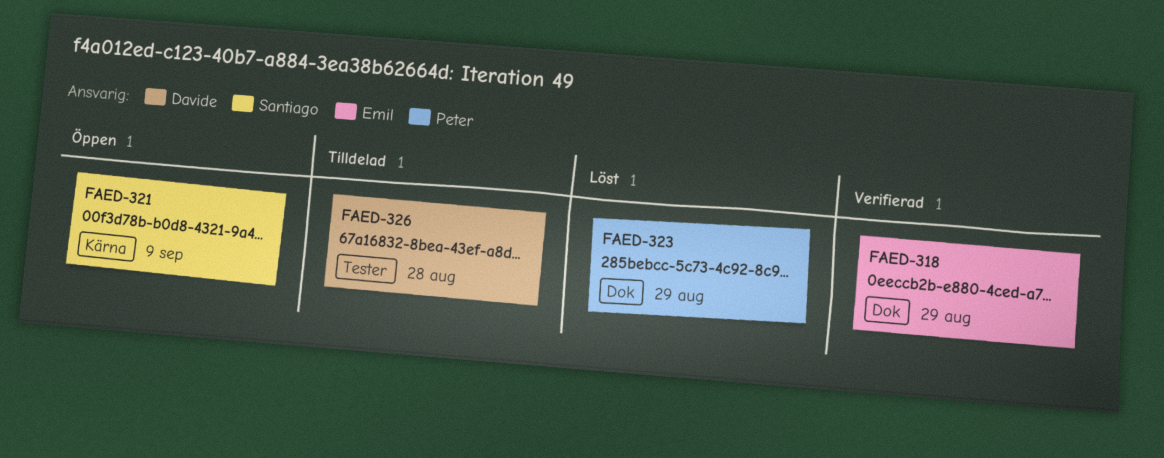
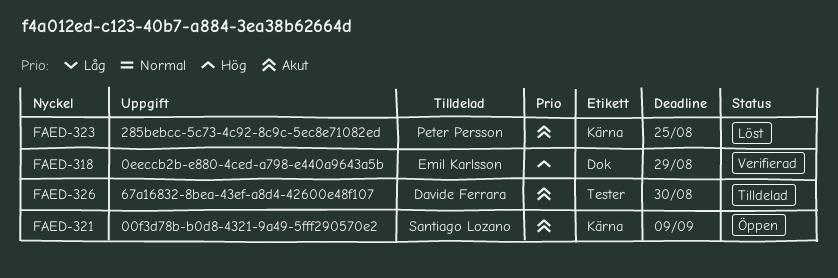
FAED-323, label: Dok -> Kärna
FAED-323, due: Aug 29 -> Aug 25
FAED-326, due: Aug 28 -> Aug 30

